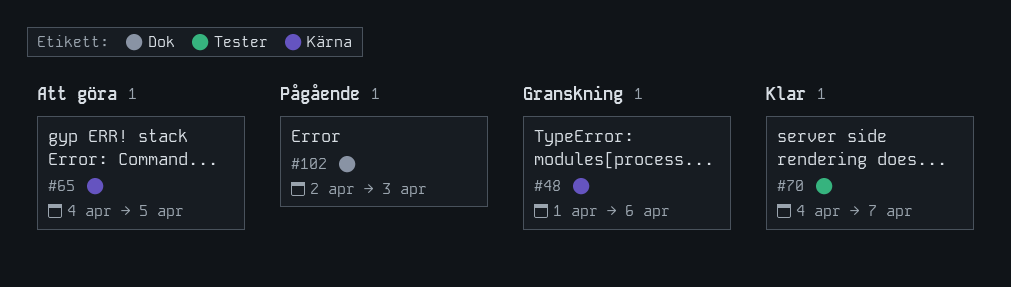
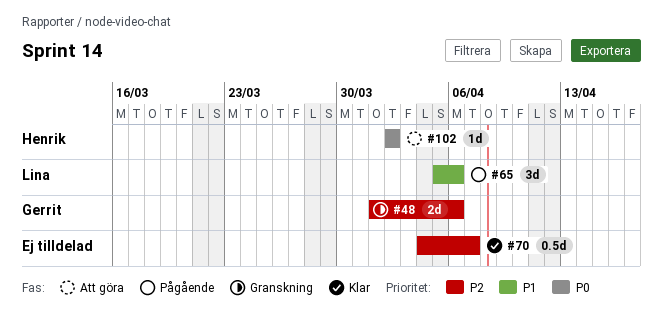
#65, status: Att göra -> Pågående
#65, start: Apr 4 -> Apr 5
#65, due: Apr 5 -> Apr 6
#102, status: Pågående -> Att göra
#102, due: Apr 3 -> Apr 2

